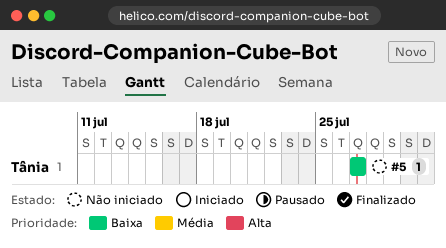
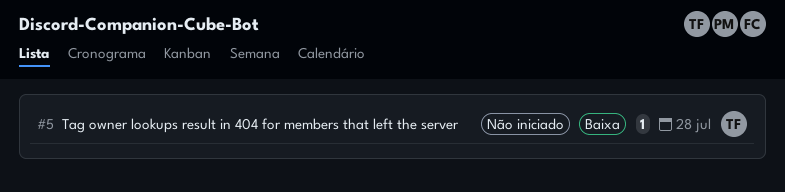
#5, due: Jul 27 -> Jul 28

